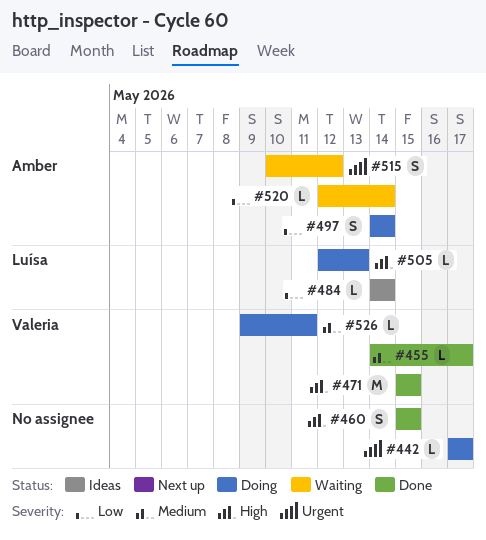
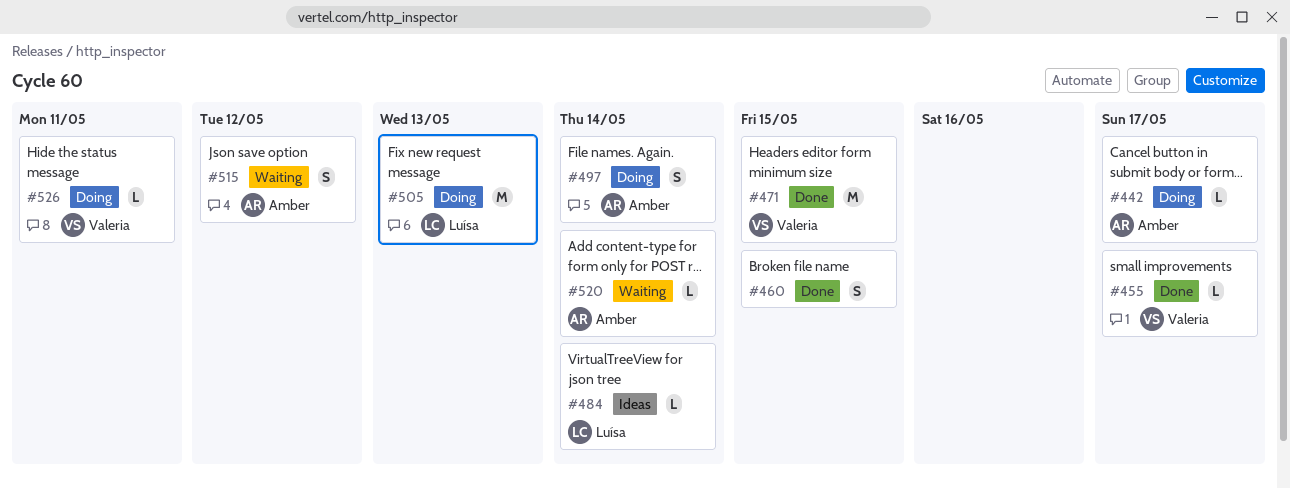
#442, owner: none -> Amber
#505, estimate: L -> M

